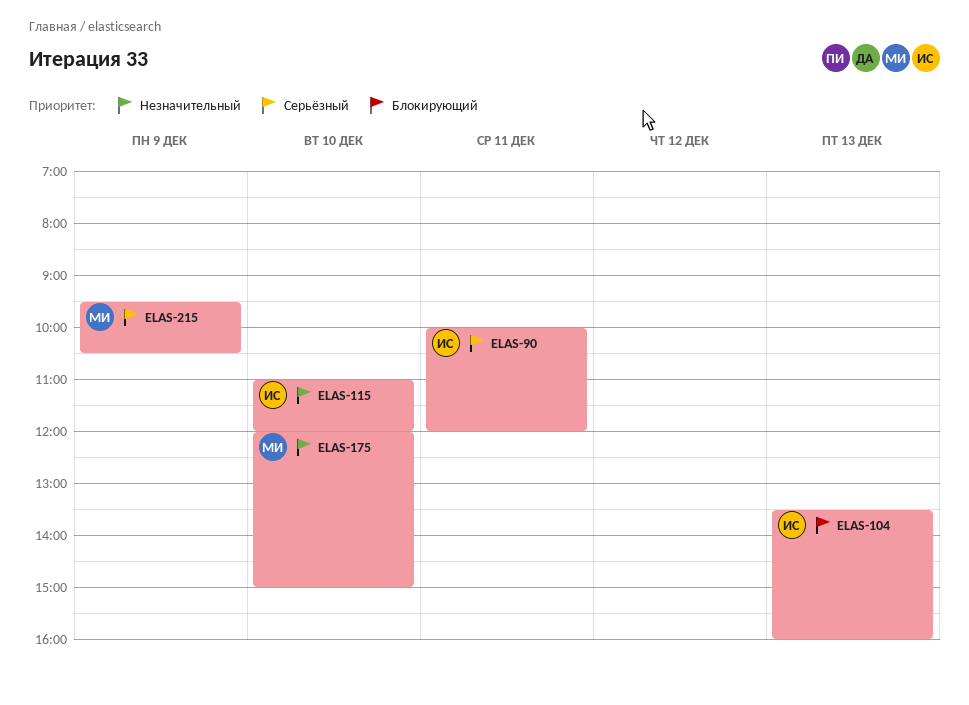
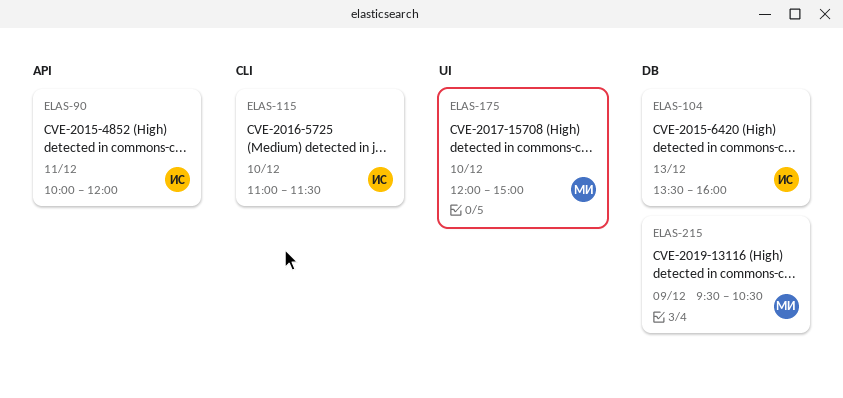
ELAS-115, ends: 12:00 -> 11:30

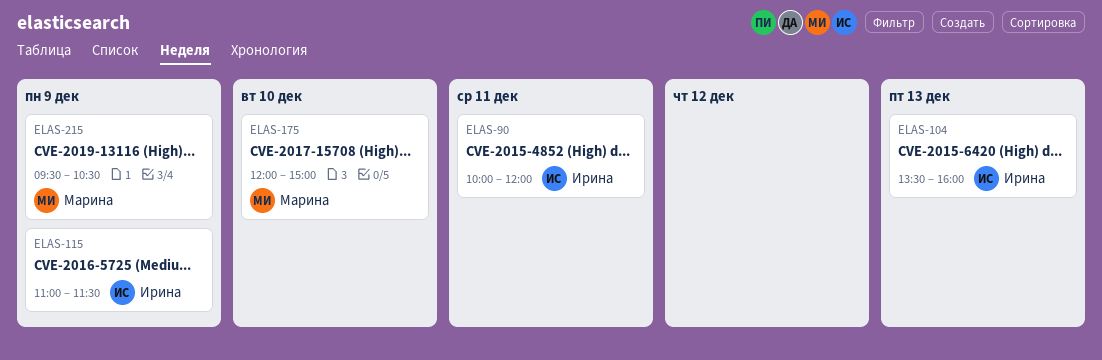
ELAS-115, day: Dec 10 -> Dec 9

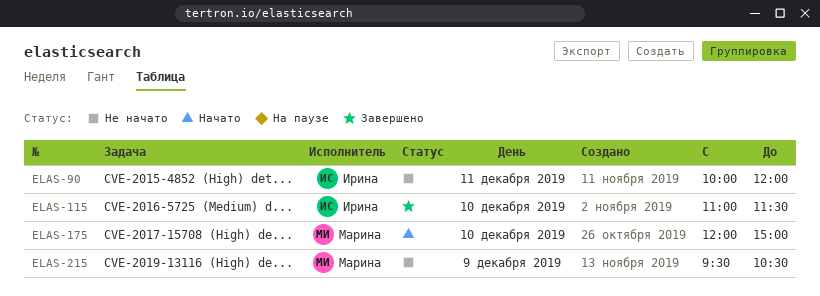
ELAS-104: present -> none
ELAS-115, day: Dec 9 -> Dec 10

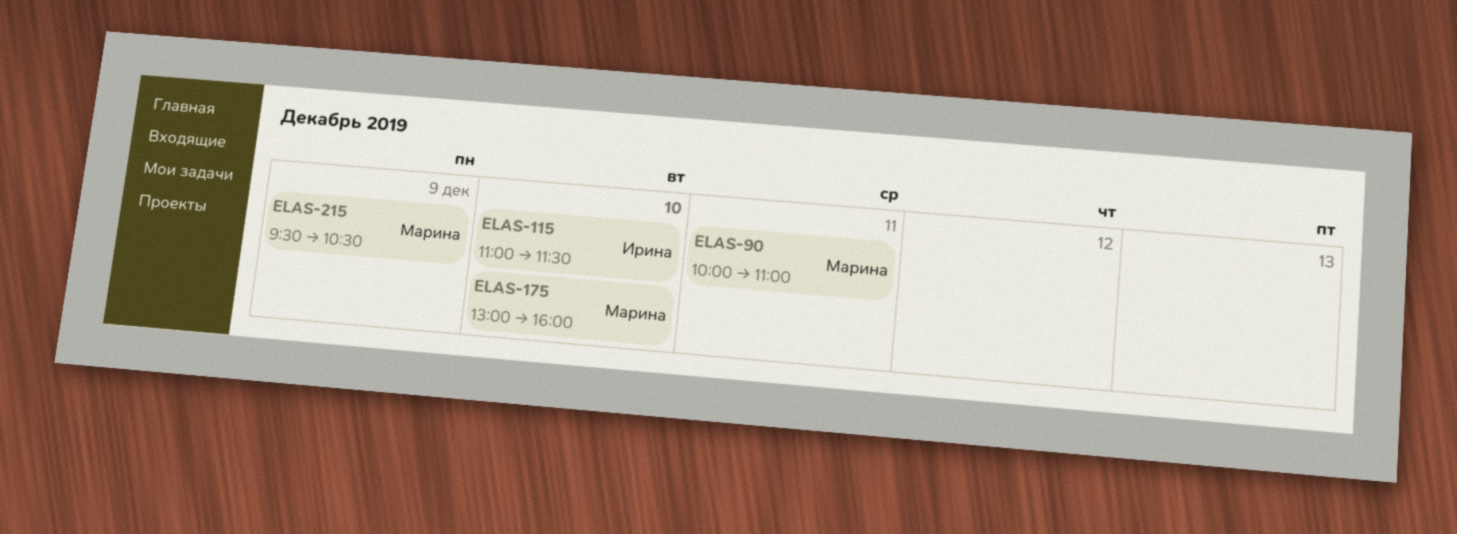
ELAS-90, owner: Ирина -> Марина
ELAS-90, ends: 12:00 -> 11:00
ELAS-175, begins: 12:00 -> 13:00
ELAS-175, ends: 15:00 -> 16:00

